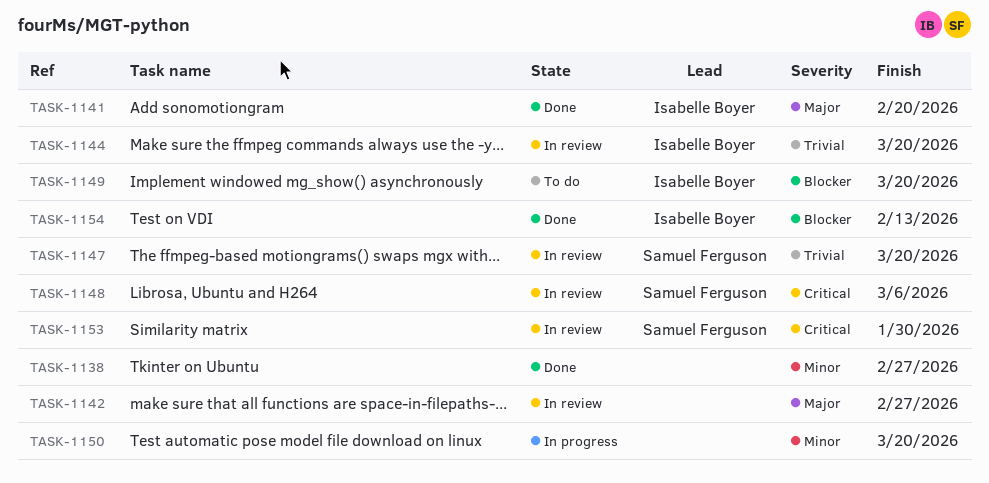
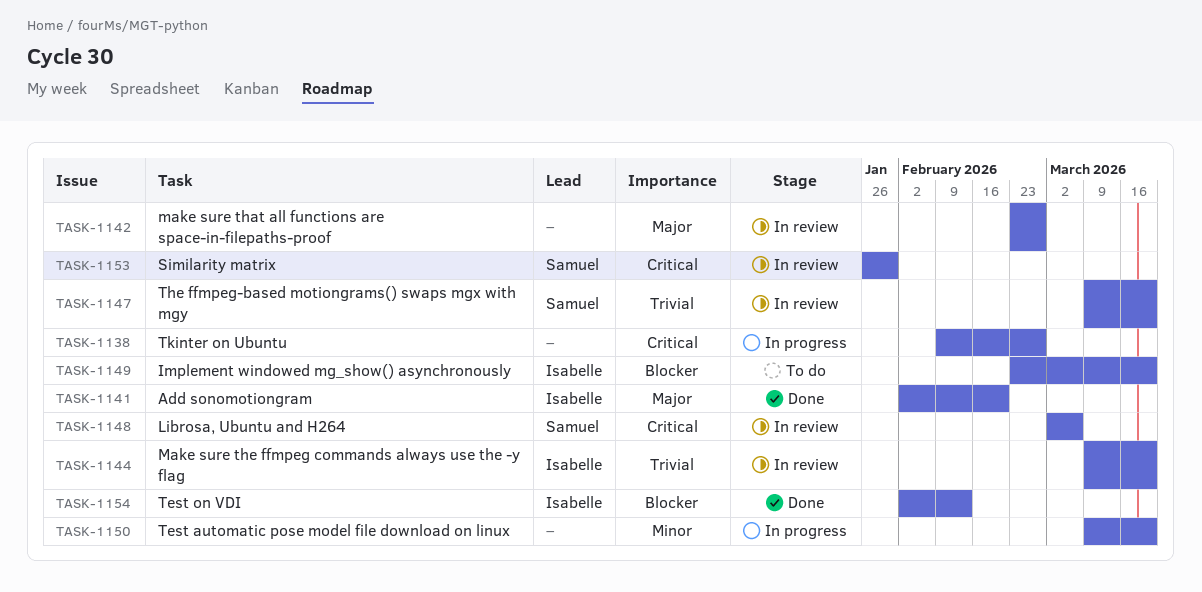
TASK-1138, status: Done -> In progress
TASK-1138, priority: Minor -> Critical

